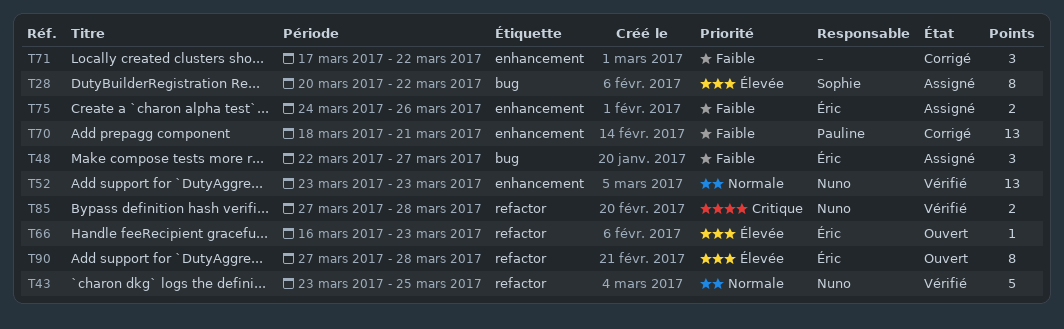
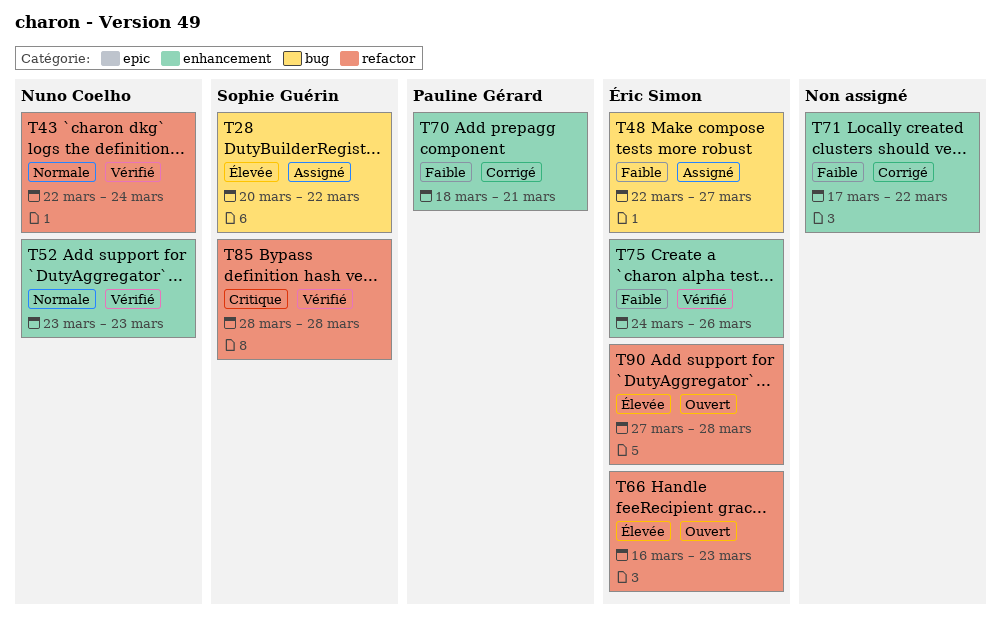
T43, start: Mar 23 -> Mar 22
T43, due: Mar 25 -> Mar 24
T75, status: Assigné -> Vérifié
T85, owner: Nuno Coelho -> Sophie Guérin
T85, start: Mar 27 -> Mar 28

